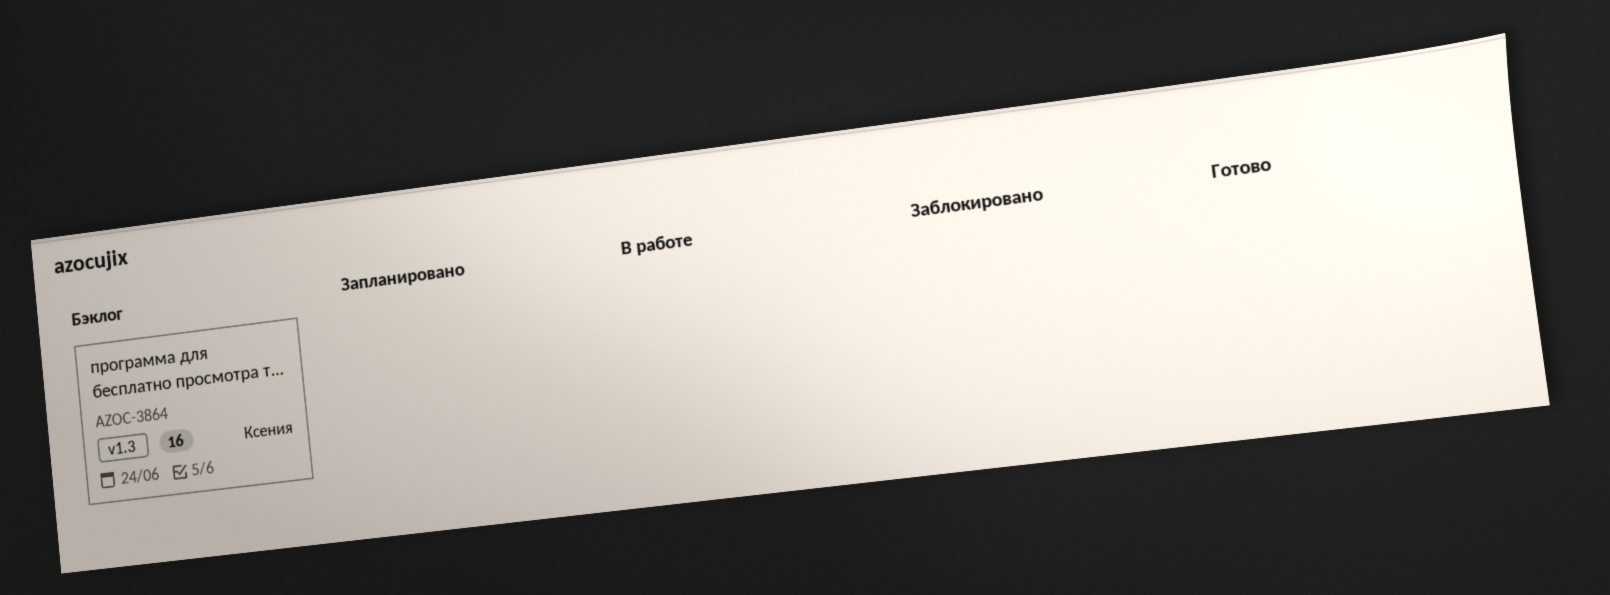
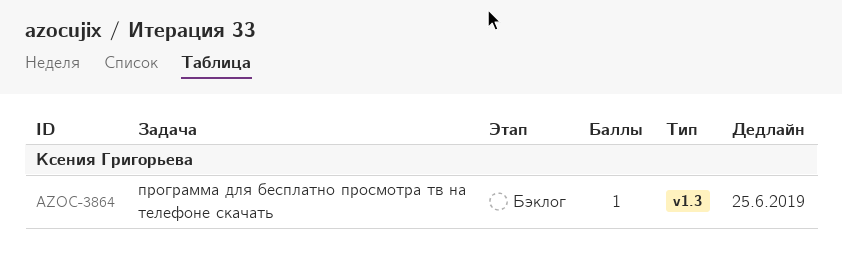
AZOC-3864, estimate: 16 -> 1
AZOC-3864, due: Jun 24 -> Jun 25

